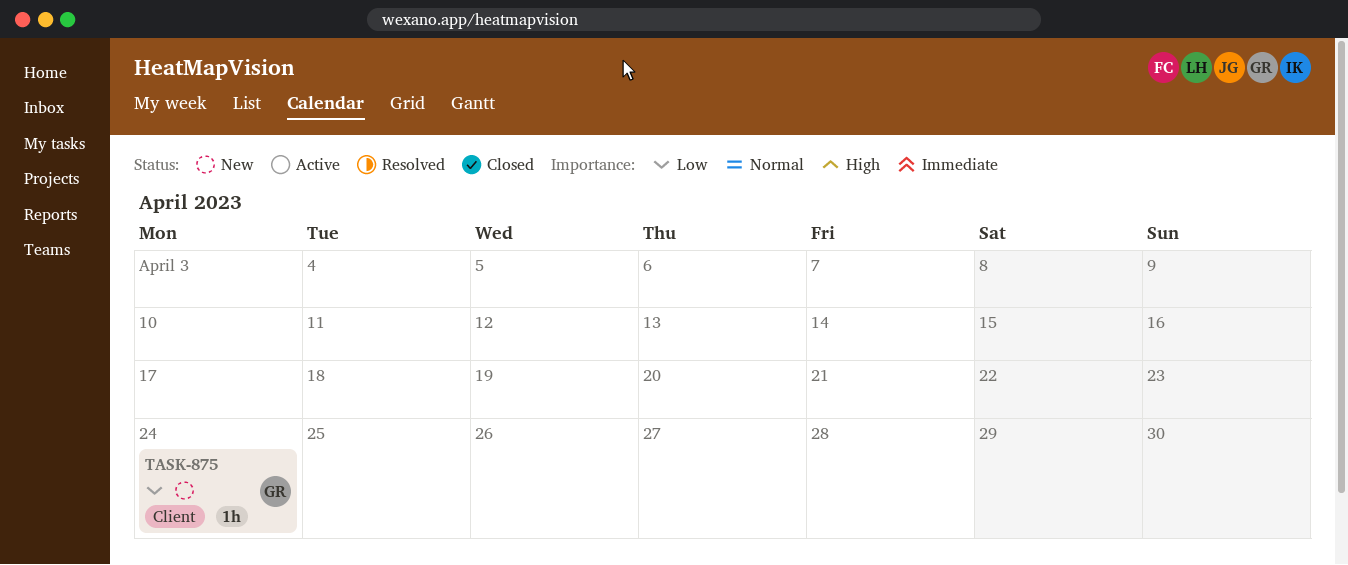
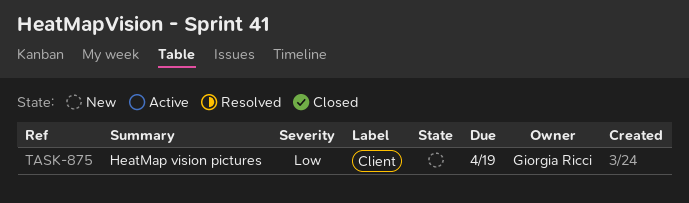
TASK-875, due: Apr 24 -> Apr 19

